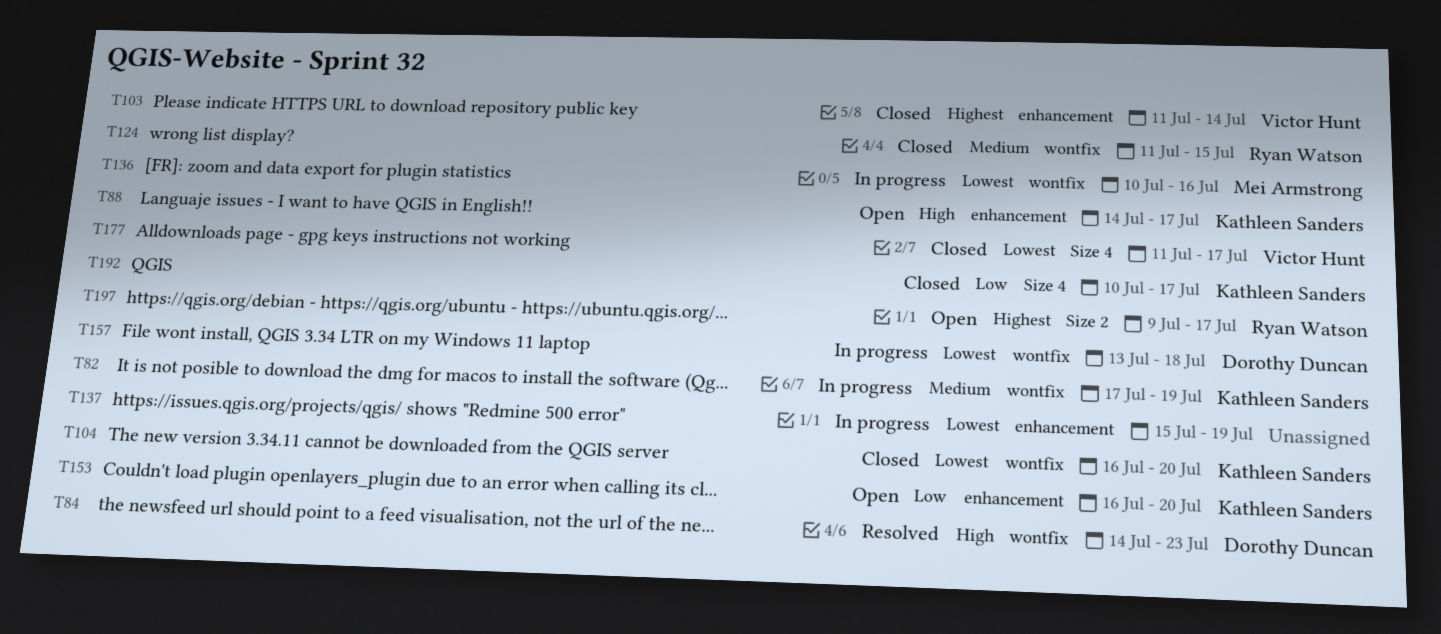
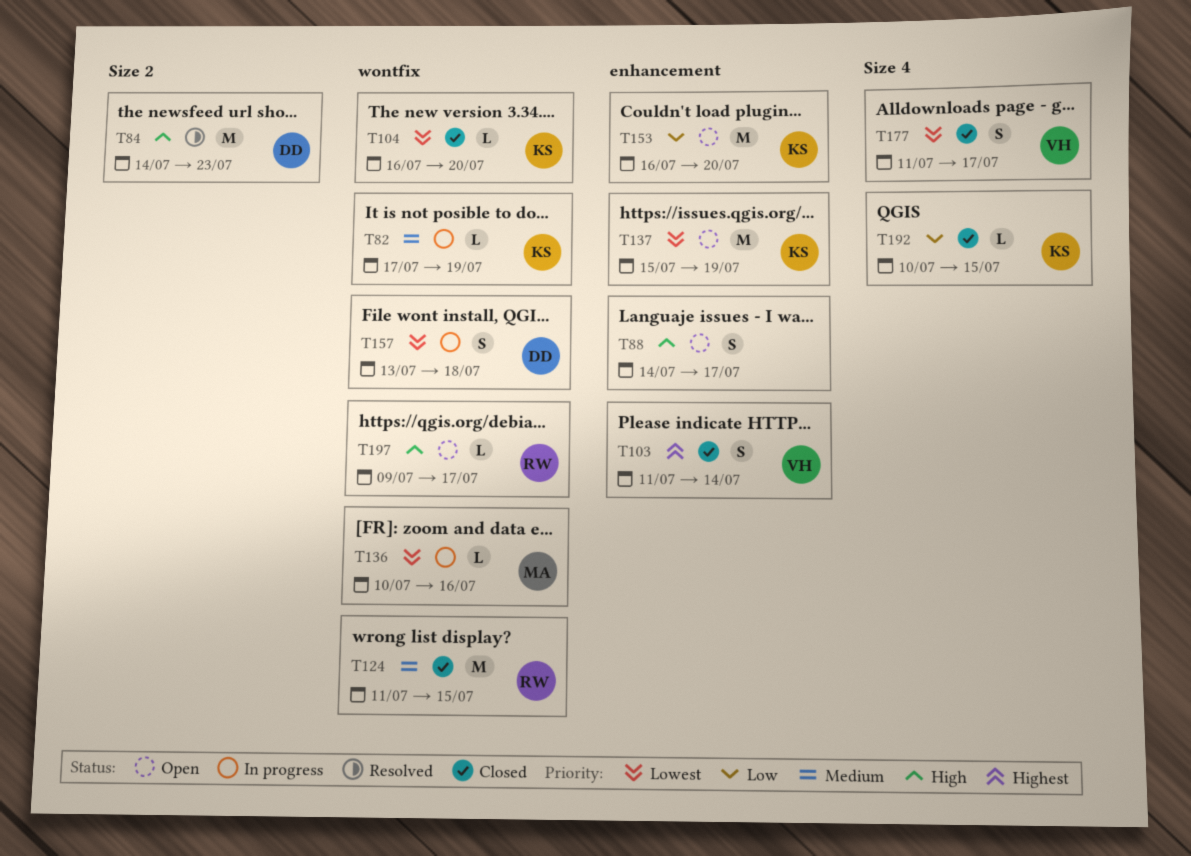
T84, label: wontfix -> Size 2
T88, owner: Kathleen Sanders -> none
T137, status: In progress -> Open
T137, owner: none -> Kathleen Sanders
T192, due: Jul 17 -> Jul 15
T197, priority: Highest -> High
T197, label: Size 2 -> wontfix

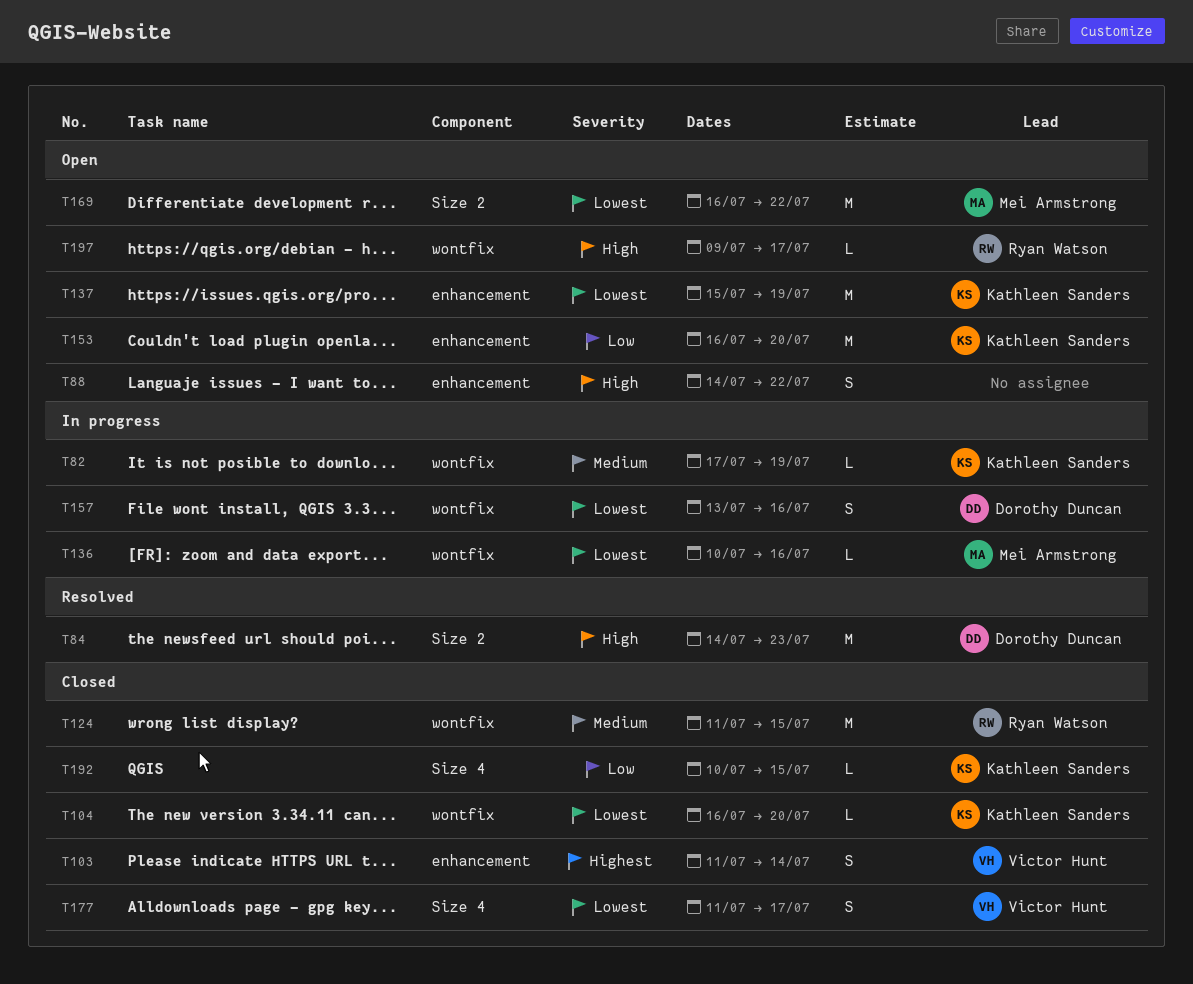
T88, due: Jul 17 -> Jul 22
T157, due: Jul 18 -> Jul 16
T169: none -> present

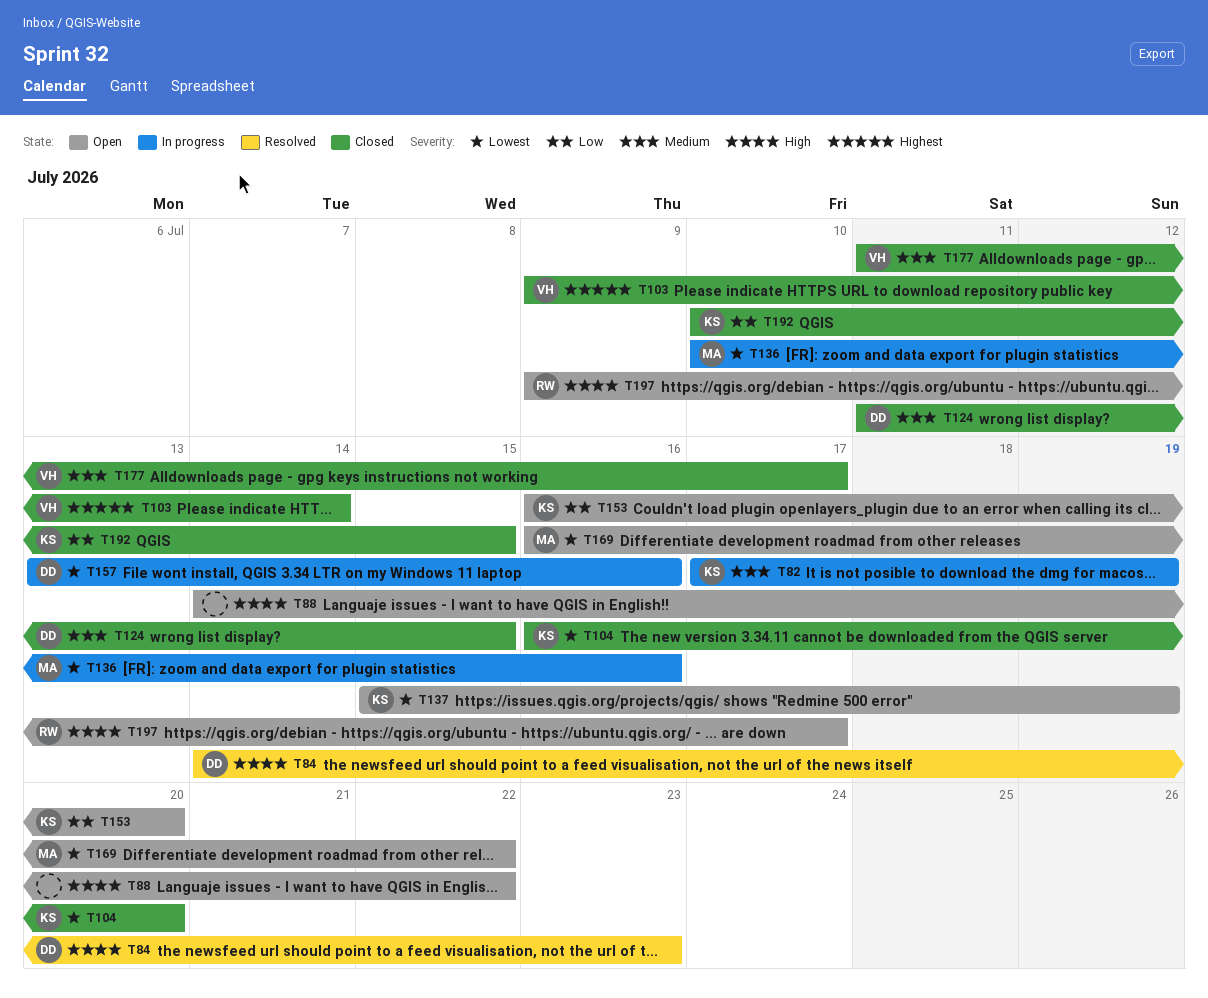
T103, start: Jul 11 -> Jul 9
T124, owner: Ryan Watson -> Dorothy Duncan
T177, priority: Lowest -> Medium

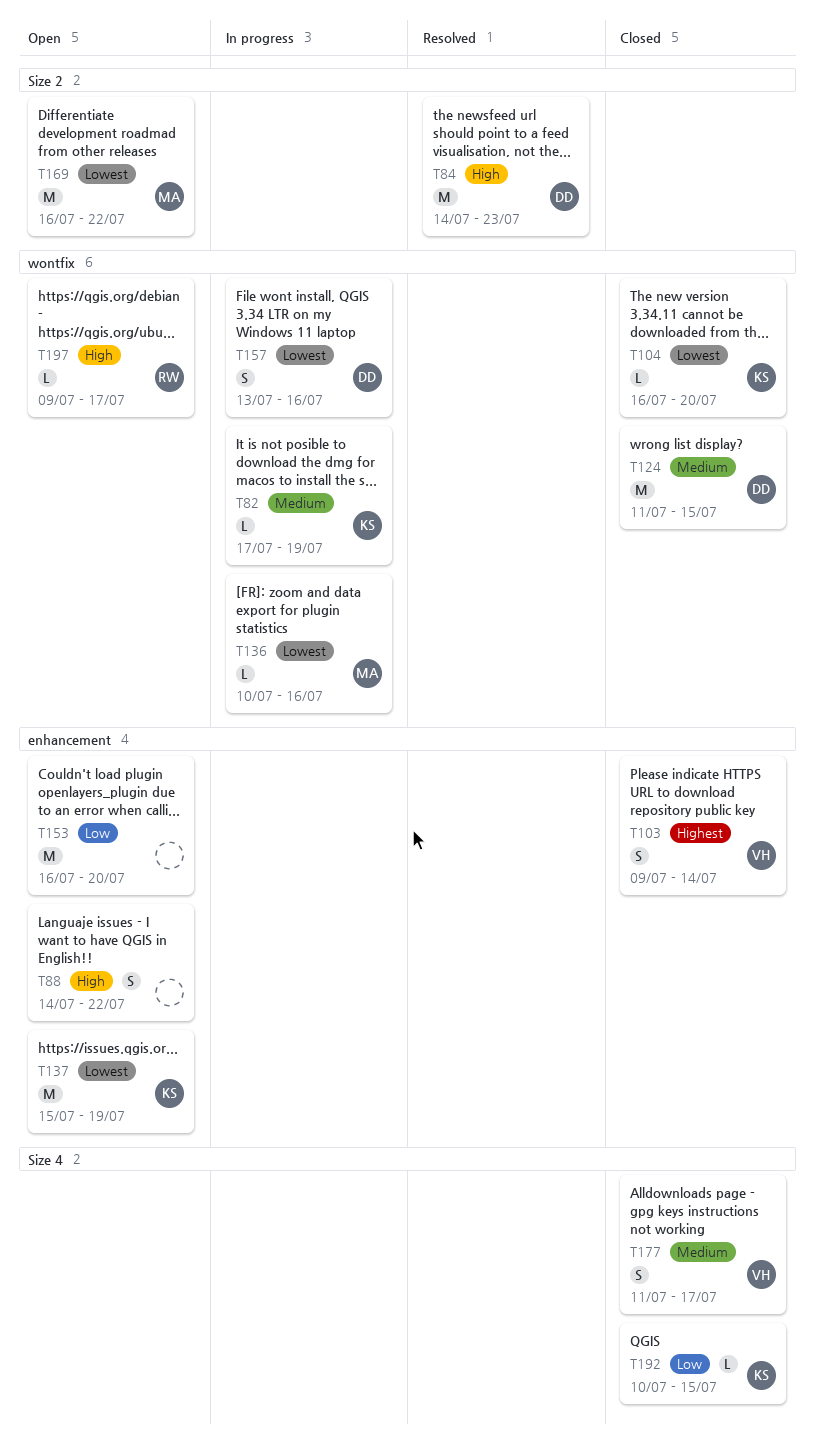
T153, owner: KS -> none

